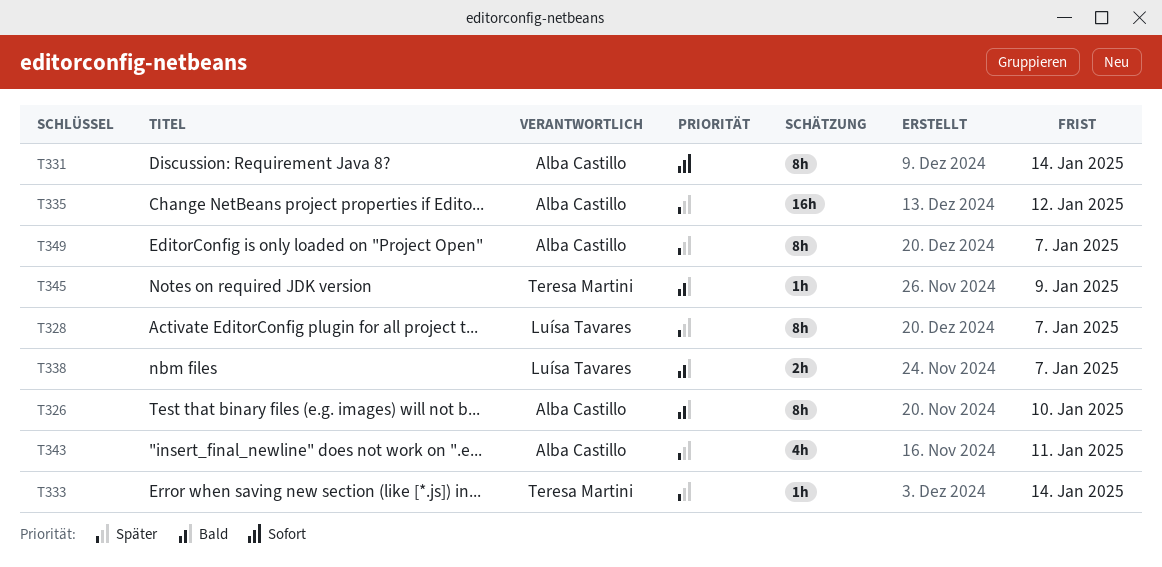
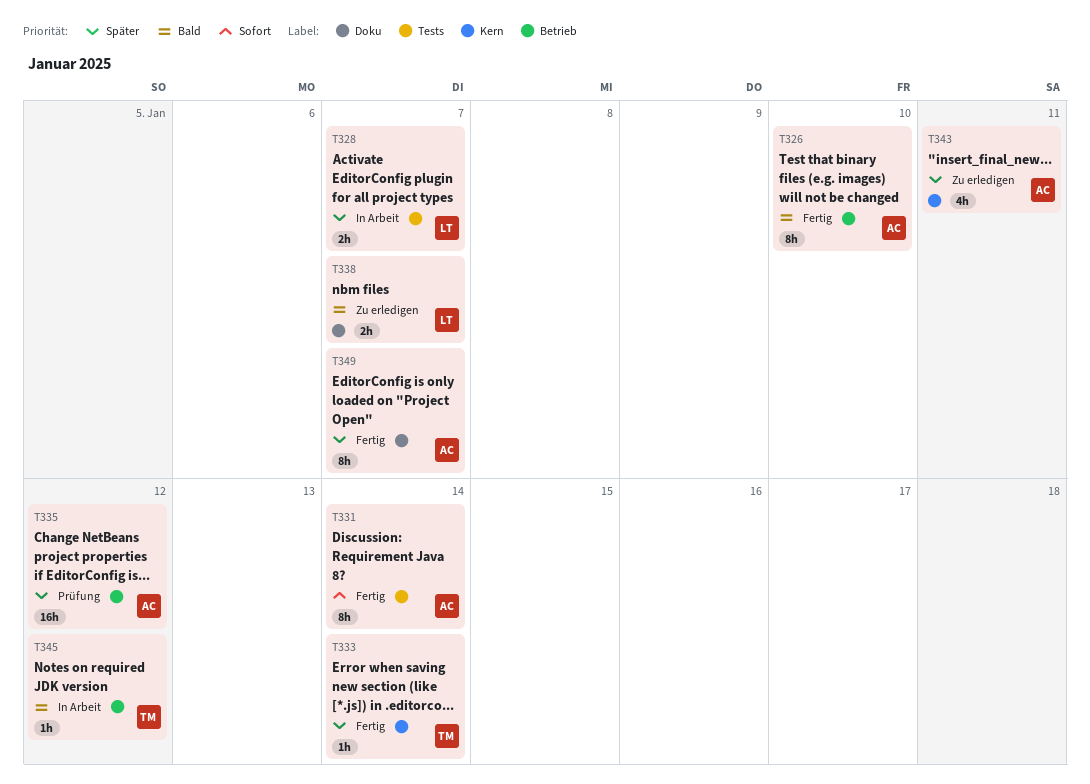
T328, estimate: 8h -> 2h
T345, due: Jan 9 -> Jan 12

